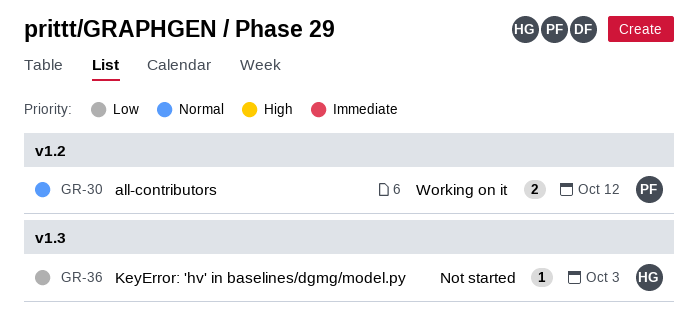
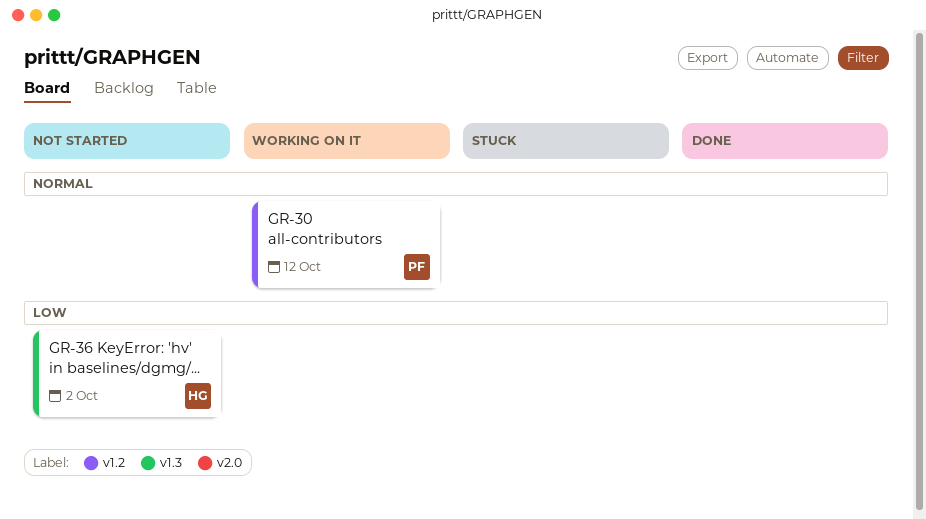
GR-36, due: Oct 3 -> Oct 2

